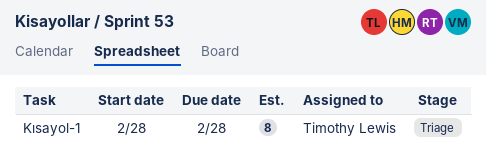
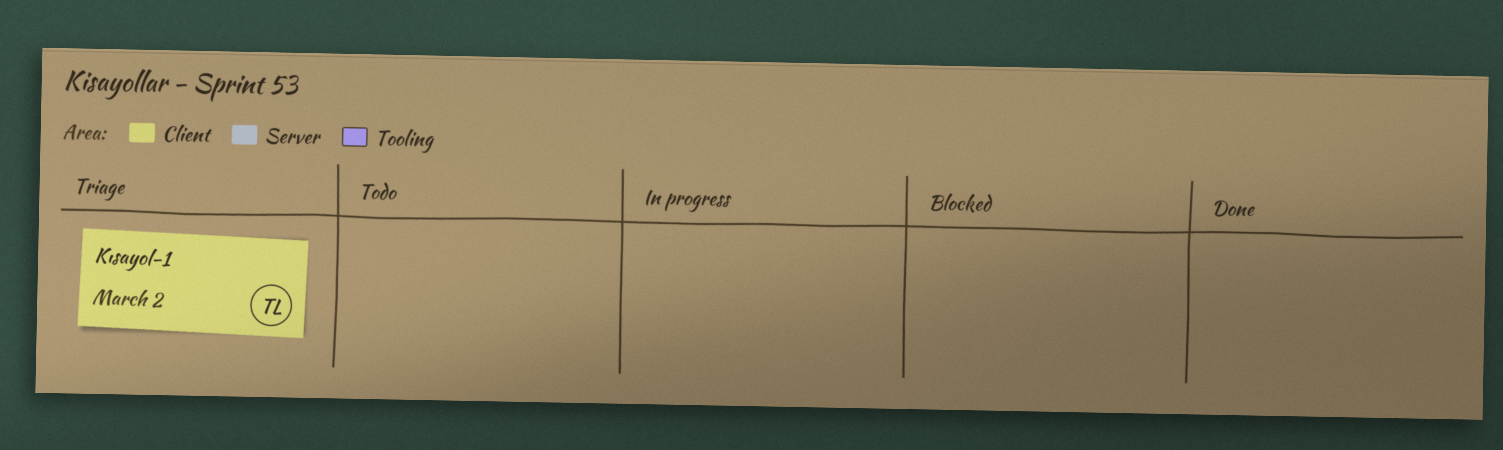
Kısayol-1, due: Feb 28 -> Mar 2

